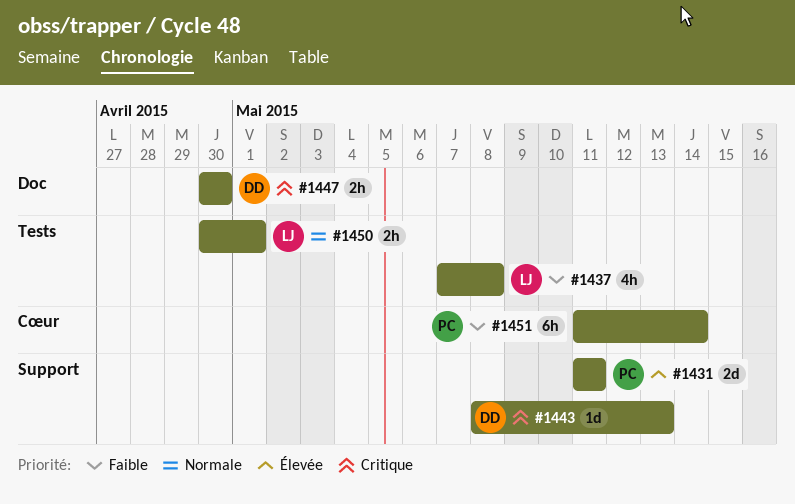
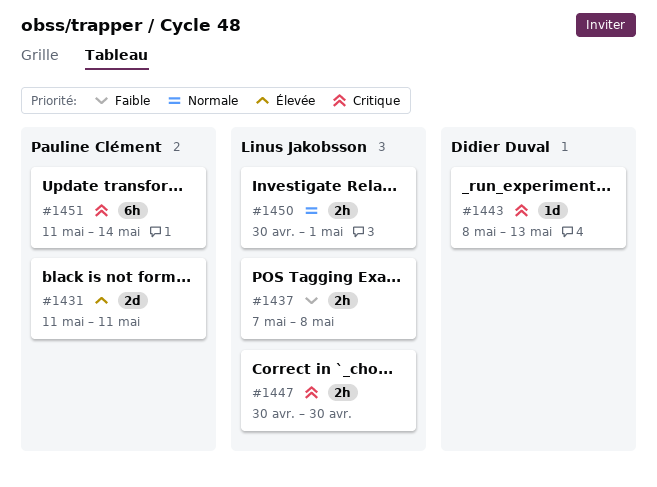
#1437, estimate: 4h -> 2h
#1447, owner: Didier Duval -> Linus Jakobsson
#1451, priority: Faible -> Critique

